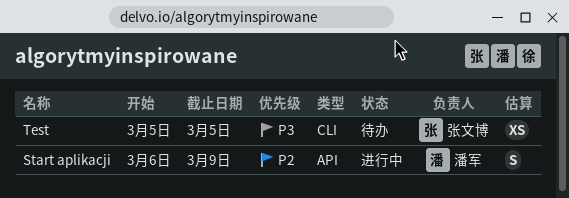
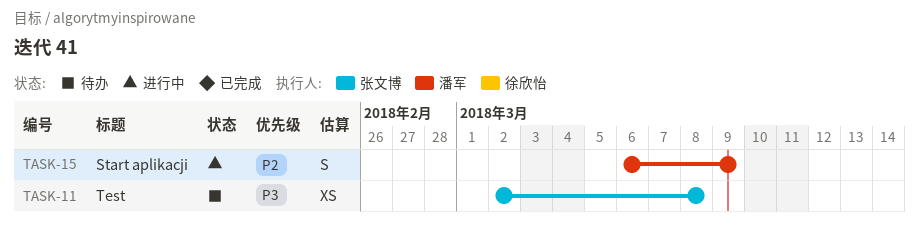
Test, start: Mar 5 -> Mar 2
Test, due: Mar 5 -> Mar 8

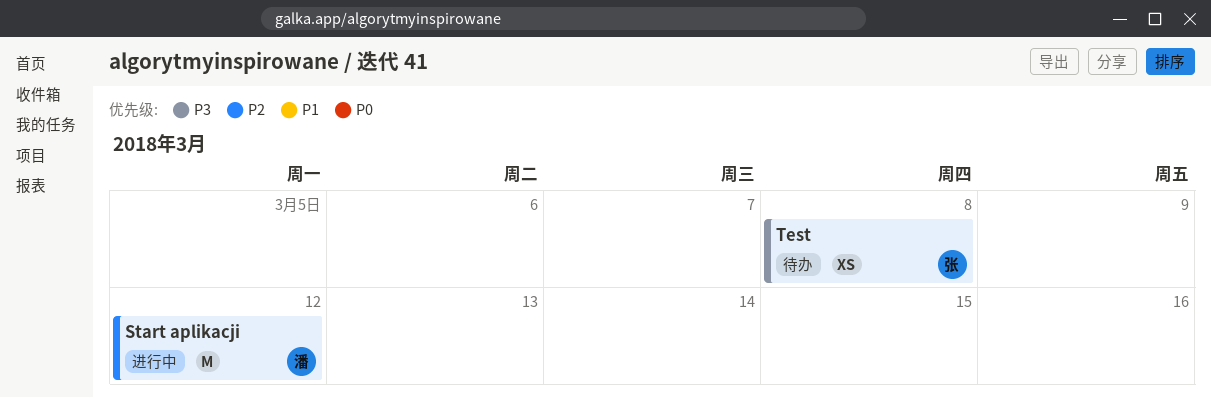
Start aplikacji, estimate: S -> M
Start aplikacji, due: Mar 9 -> Mar 12

